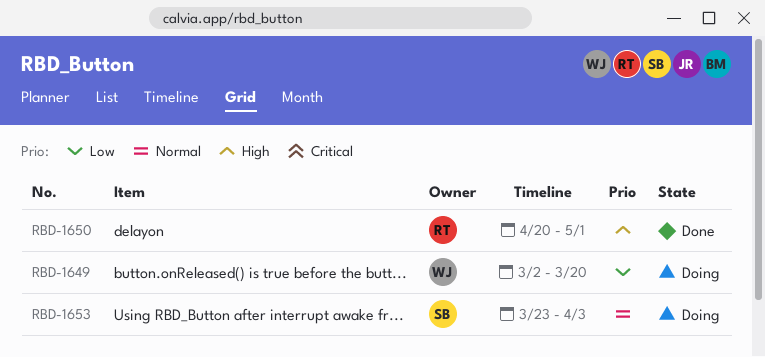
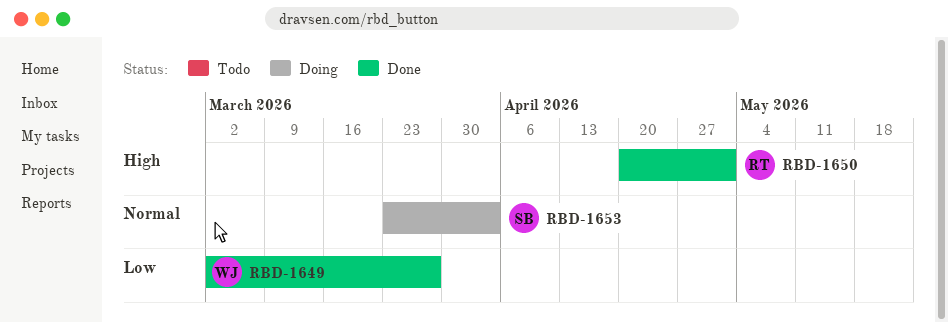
RBD-1649, status: Doing -> Done
RBD-1649, due: Mar 20 -> Mar 27

